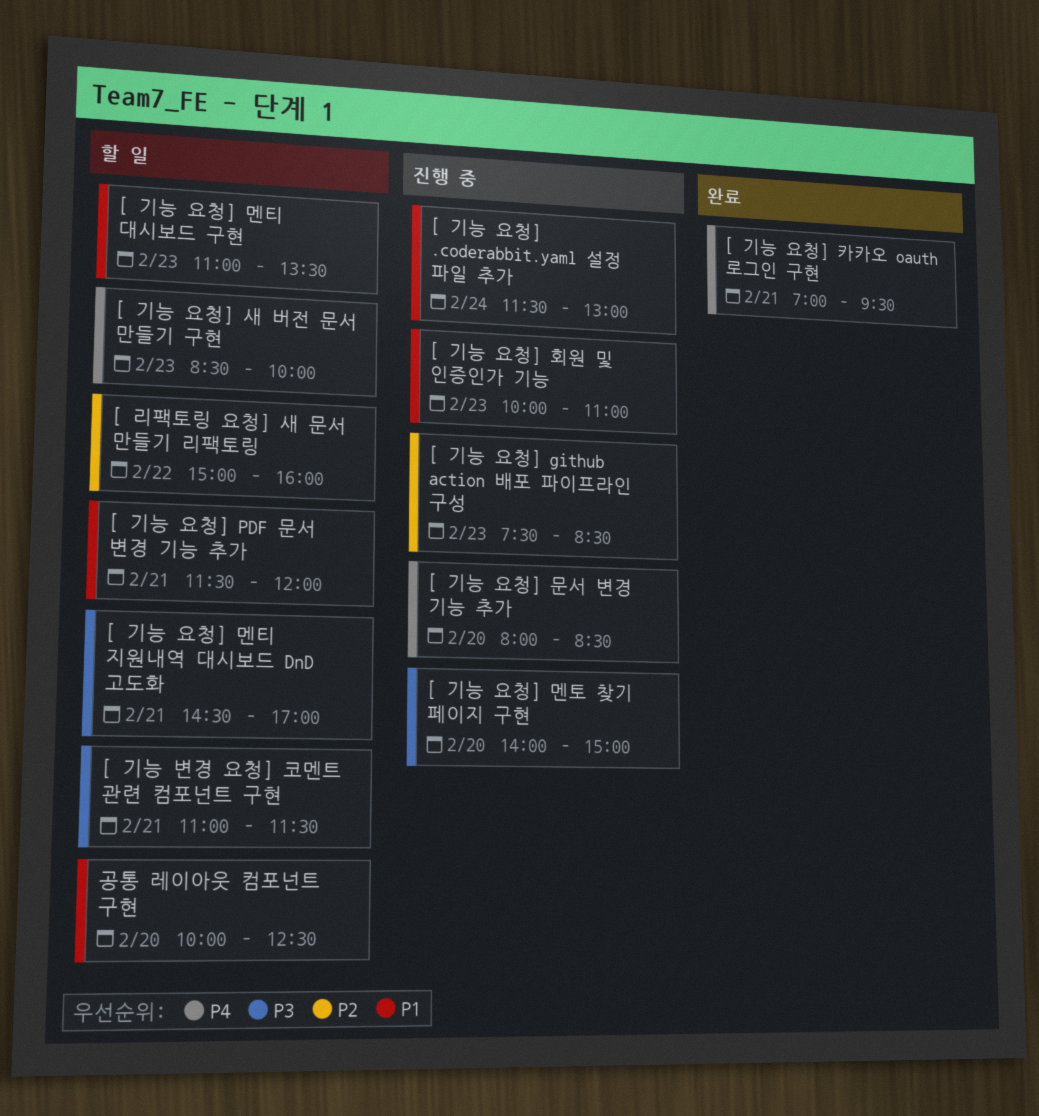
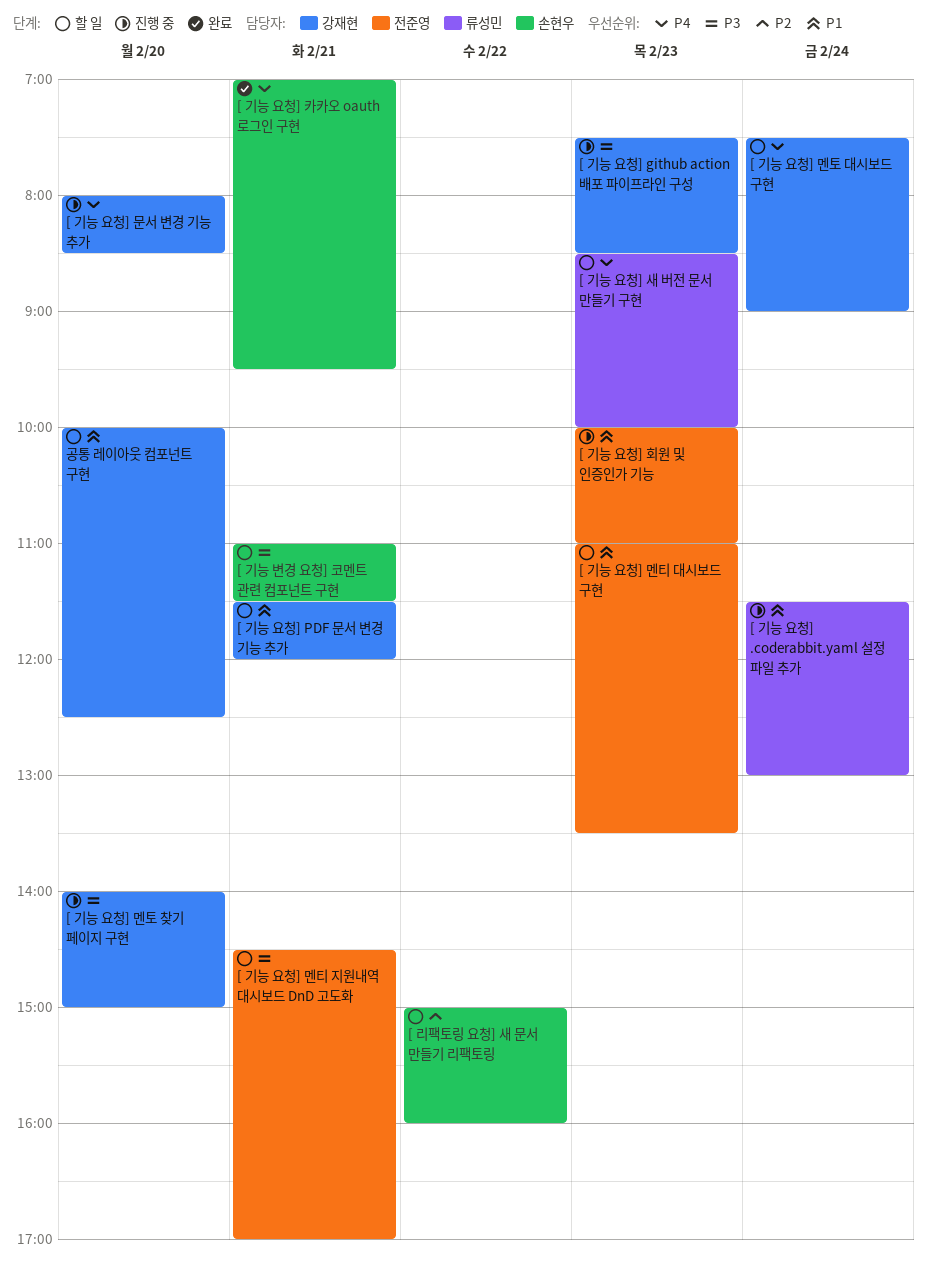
[ 기능 요청] github action 배포 파이프라인 구성, priority: P2 -> P3
[ 기능 요청] 멘토 대시보드 구현: none -> present

